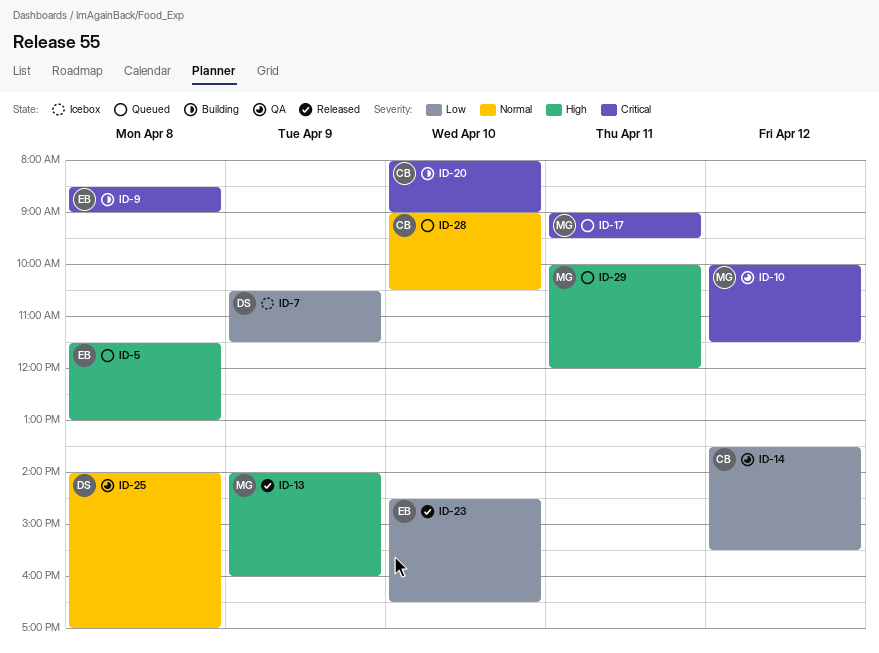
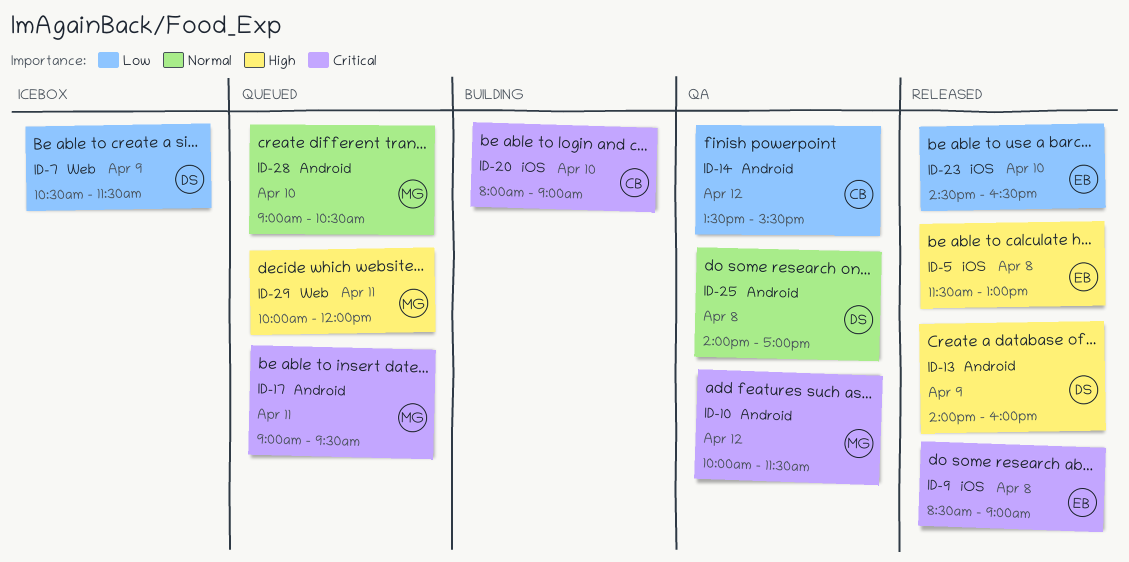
ID-5, status: Queued -> Released
ID-9, status: Building -> Released
ID-13, owner: MG -> DS
ID-28, owner: CB -> MG

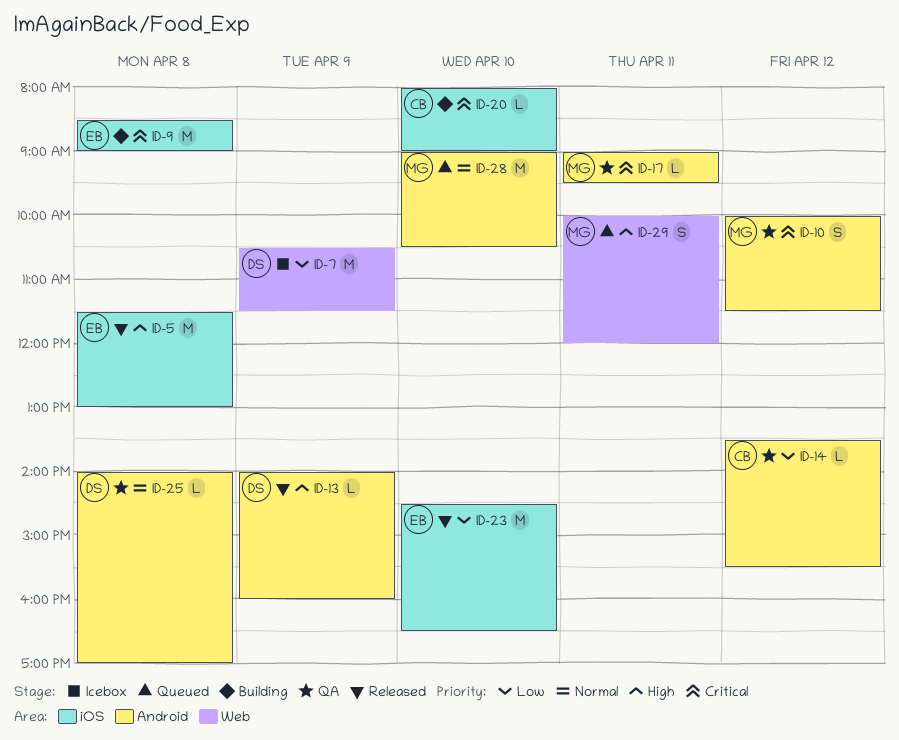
ID-9, status: Released -> Building
ID-17, status: Queued -> QA

